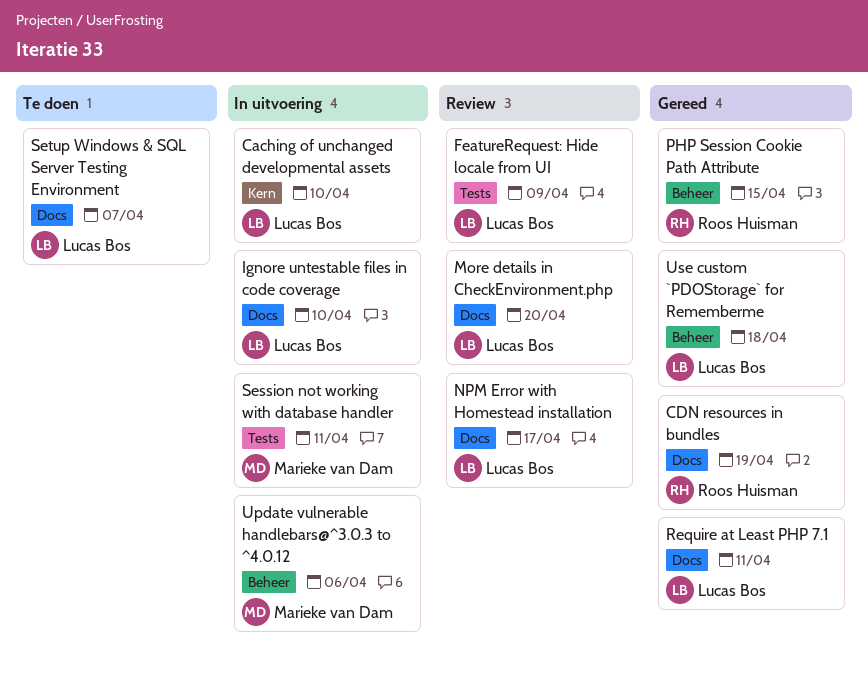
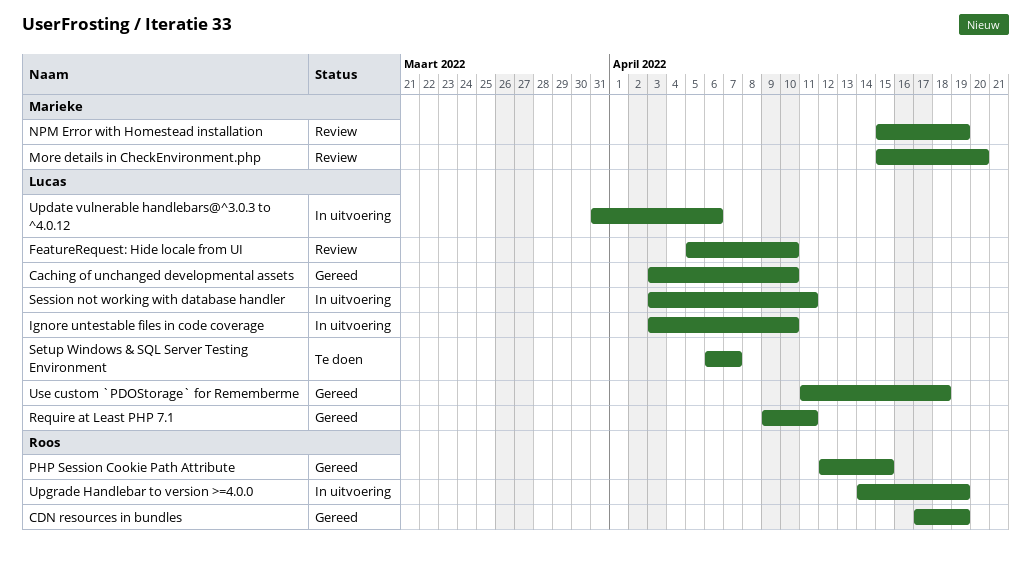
Caching of unchanged developmental assets, status: In uitvoering -> Gereed
FeatureRequest: Hide locale from UI, due: Apr 9 -> Apr 10
More details in CheckEnvironment.php, owner: Lucas Bos -> Marieke van Dam
NPM Error with Homestead installation, owner: Lucas Bos -> Marieke van Dam
NPM Error with Homestead installation, due: Apr 17 -> Apr 19
Session not working with database handler, owner: Marieke van Dam -> Lucas Bos
Update vulnerable handlebars@^3.0.3 to ^4.0.12, owner: Marieke van Dam -> Lucas Bos
Upgrade Handlebar to version >=4.0.0: none -> present

